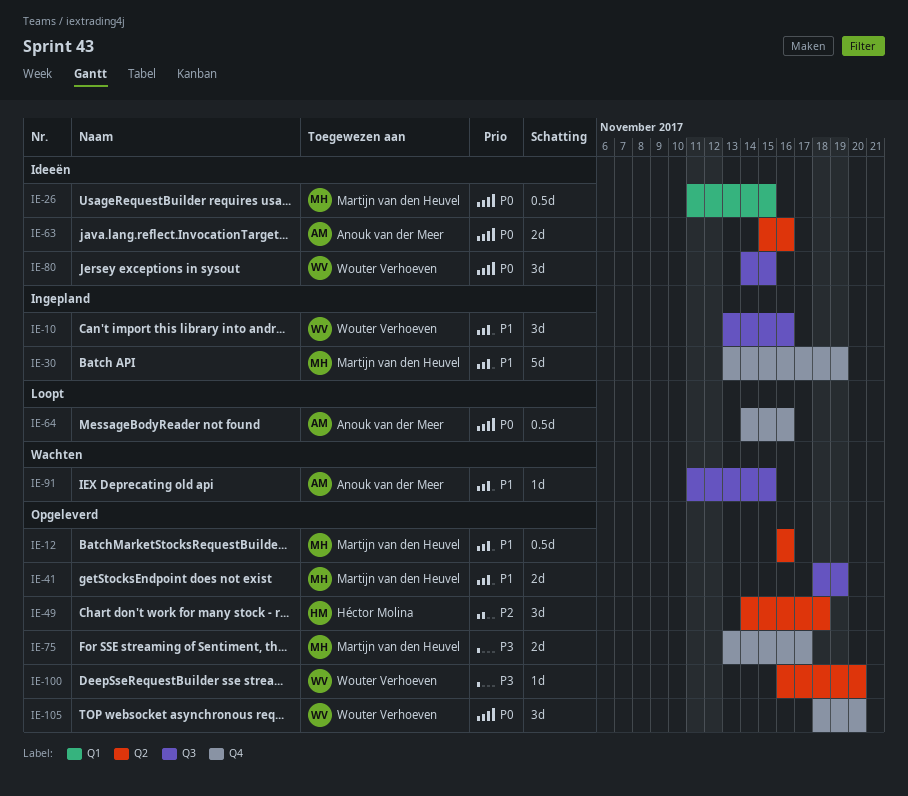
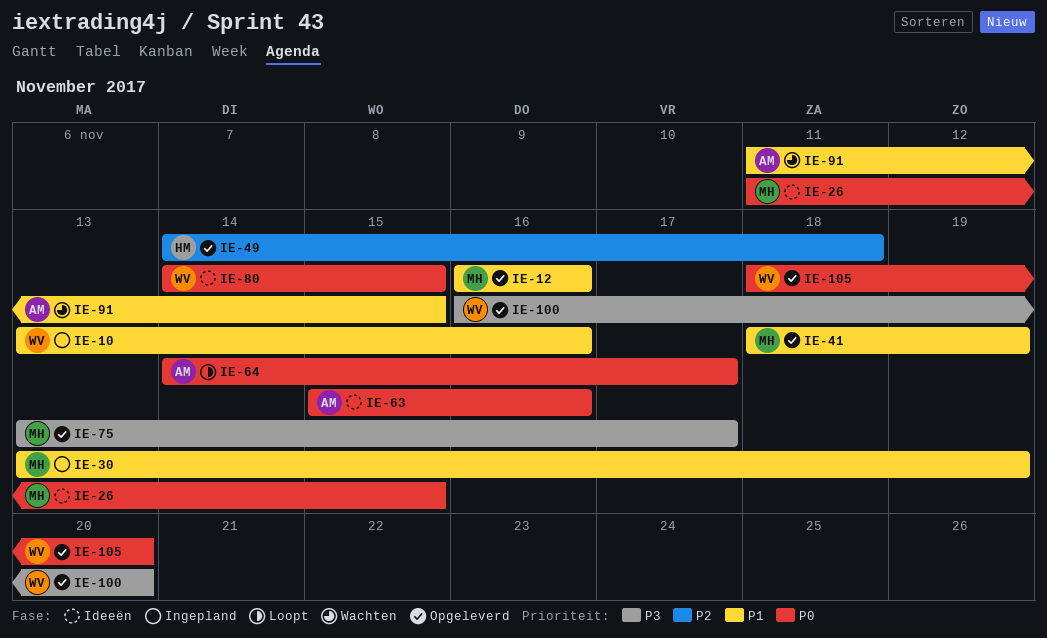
IE-64, due: Nov 16 -> Nov 17

